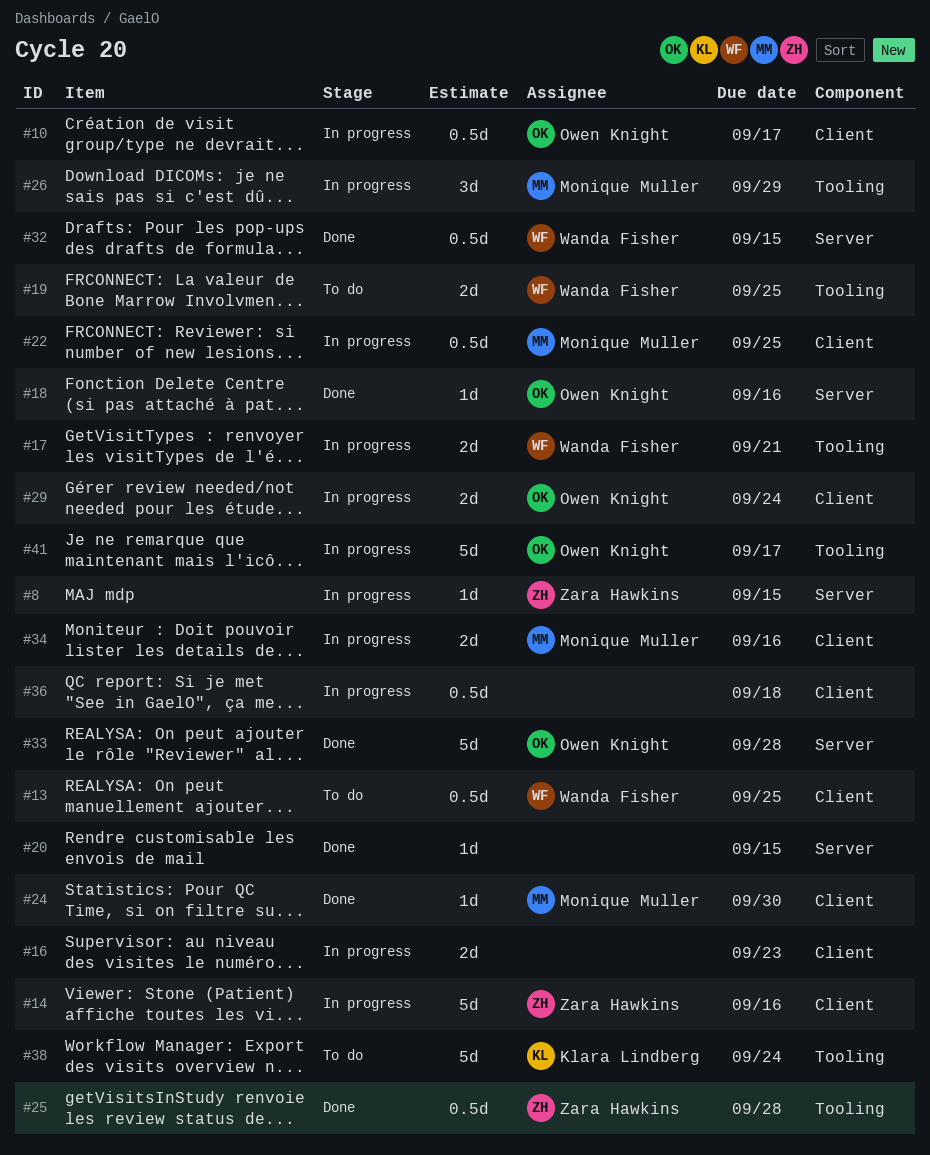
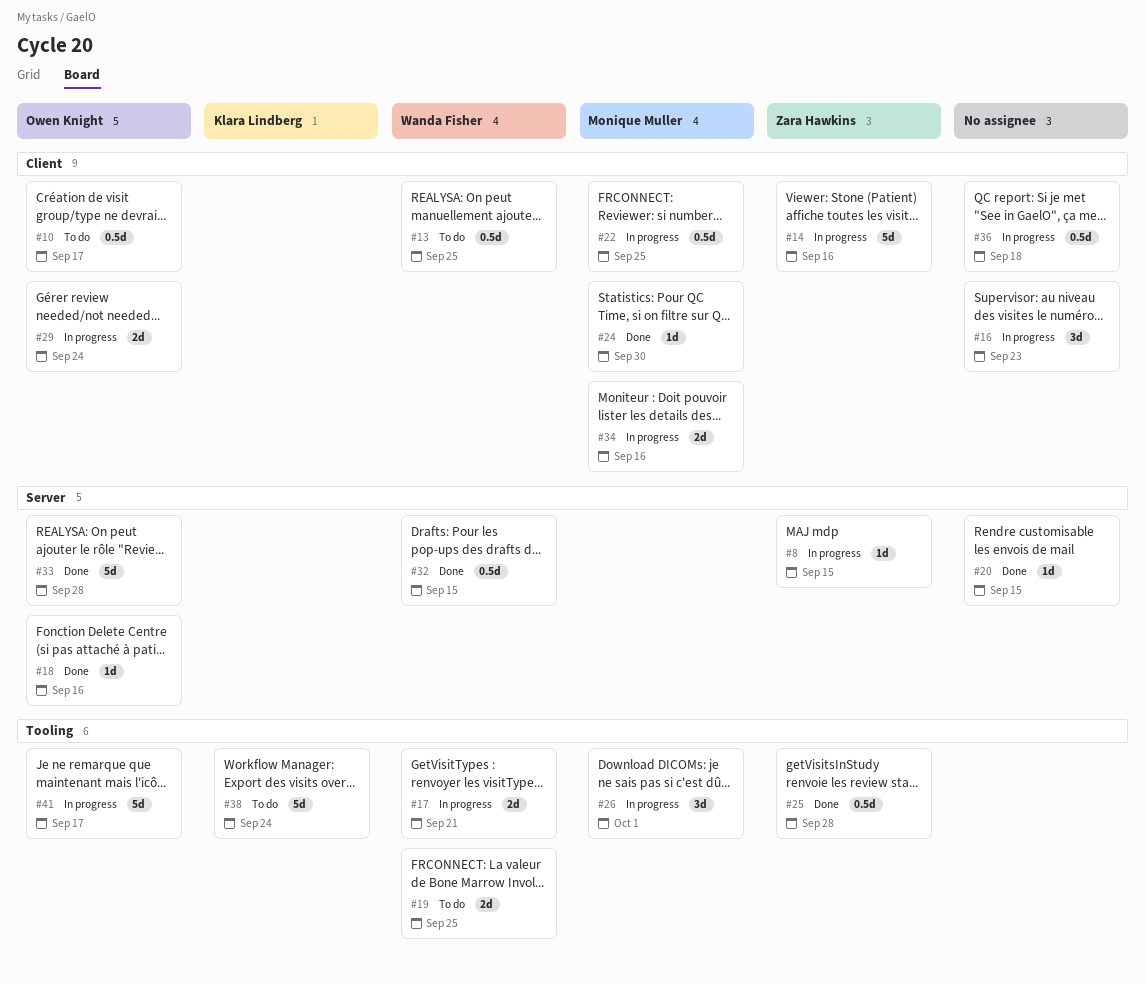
#10, status: In progress -> To do
#16, estimate: 2d -> 3d
#26, due: Sep 29 -> Oct 1

